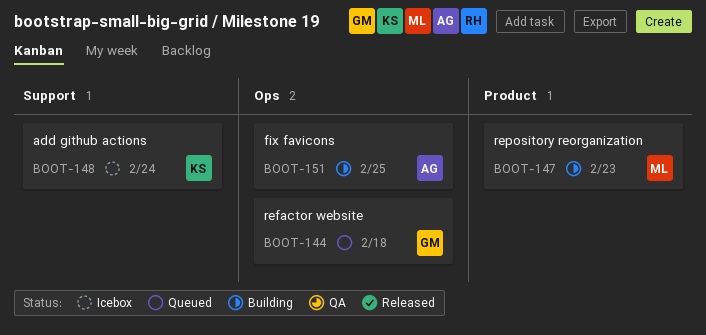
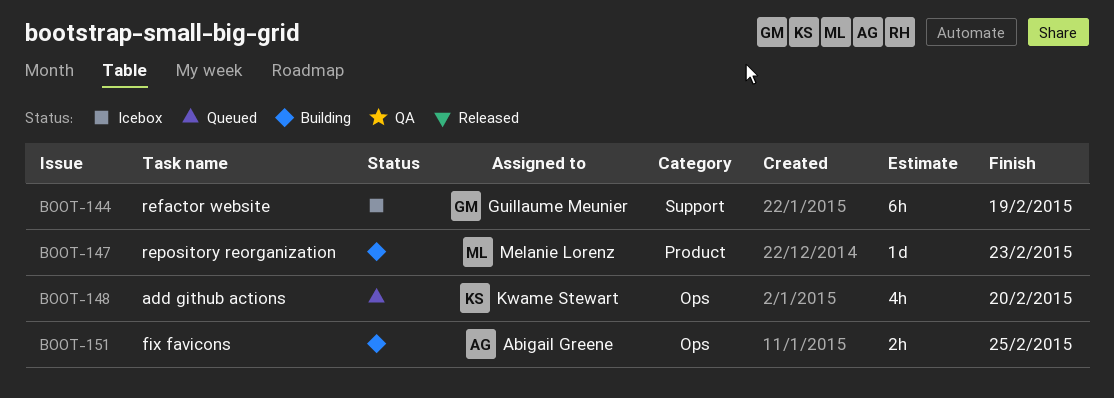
BOOT-144, status: Queued -> Icebox
BOOT-144, label: Ops -> Support
BOOT-144, due: Feb 18 -> Feb 19
BOOT-148, status: Icebox -> Queued
BOOT-148, label: Support -> Ops
BOOT-148, due: Feb 24 -> Feb 20

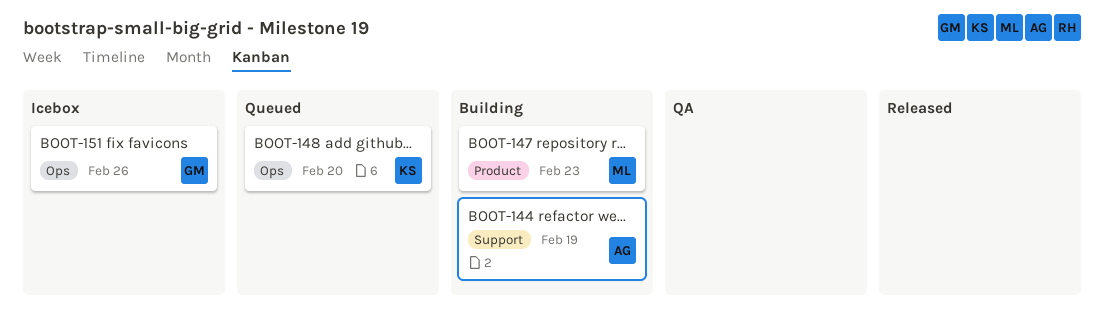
BOOT-144, status: Icebox -> Building
BOOT-144, owner: Guillaume Meunier -> Abigail Greene
BOOT-151, status: Building -> Icebox
BOOT-151, owner: Abigail Greene -> Guillaume Meunier
BOOT-151, due: Feb 25 -> Feb 26

